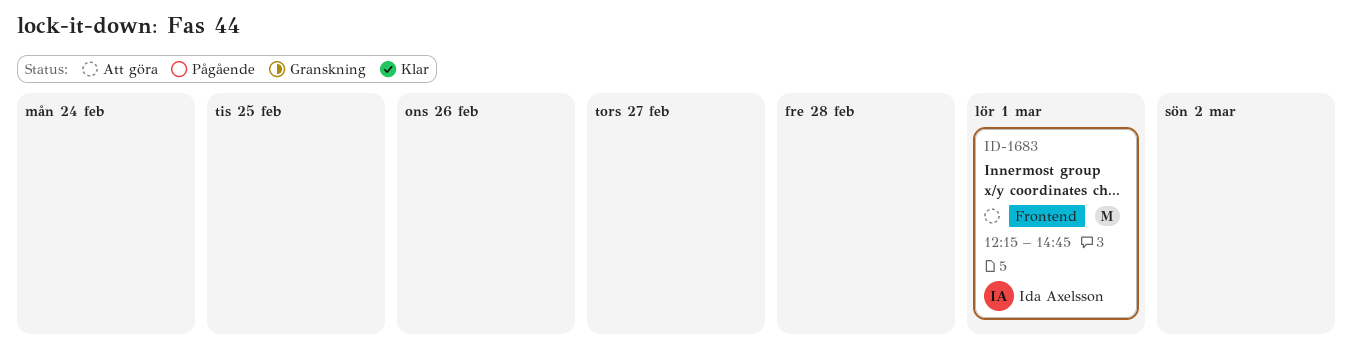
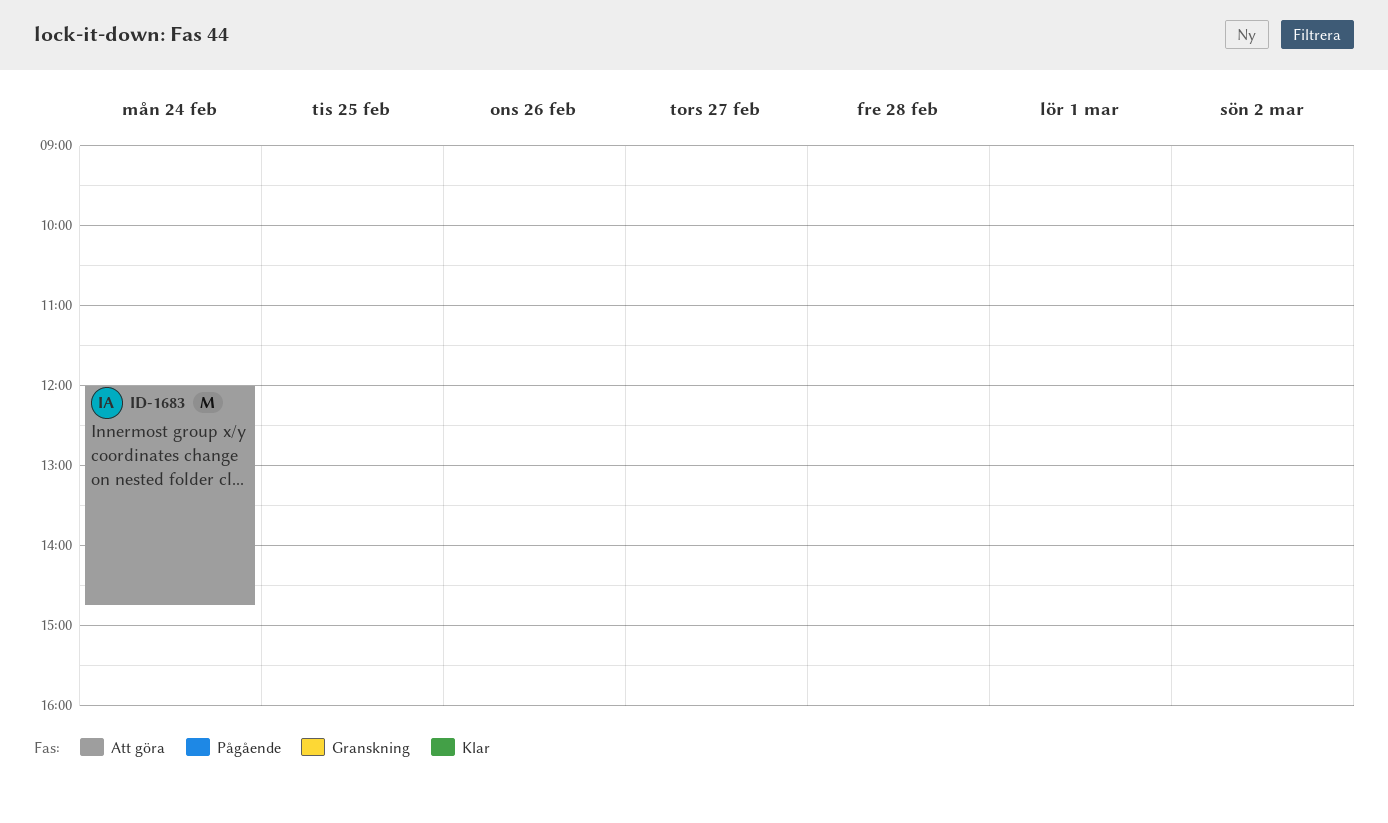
ID-1683, day: Mar 1 -> Feb 24
ID-1683, begins: 12:15 -> 12:00

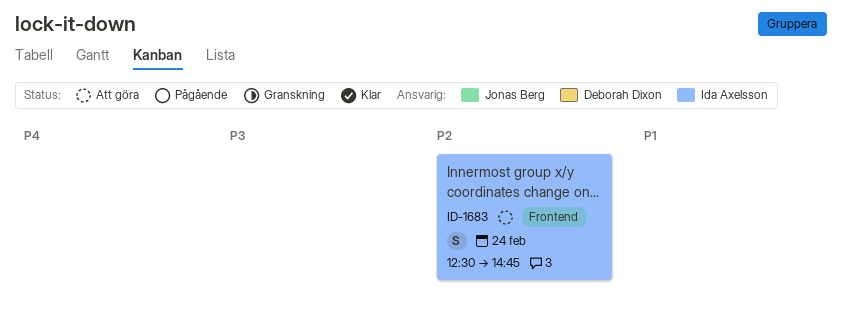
ID-1683, estimate: M -> S
ID-1683, begins: 12:00 -> 12:30

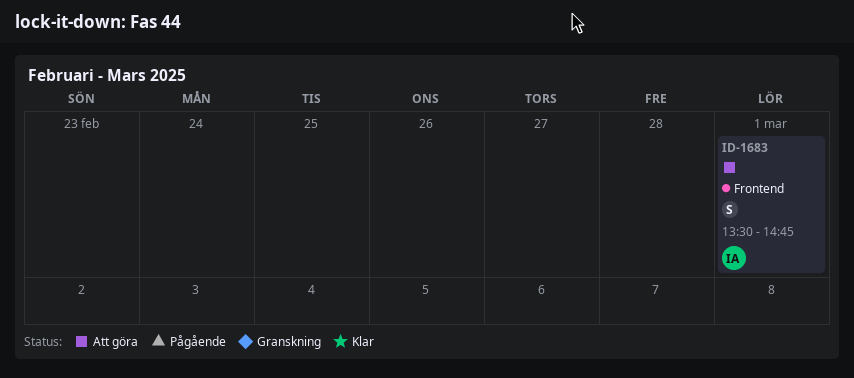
ID-1683, day: Feb 24 -> Mar 1
ID-1683, begins: 12:30 -> 13:30

